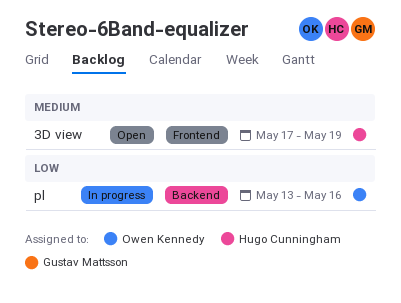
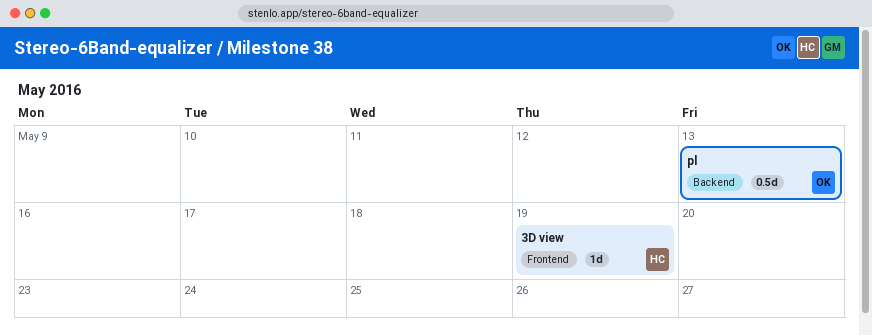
pl, due: May 16 -> May 13

